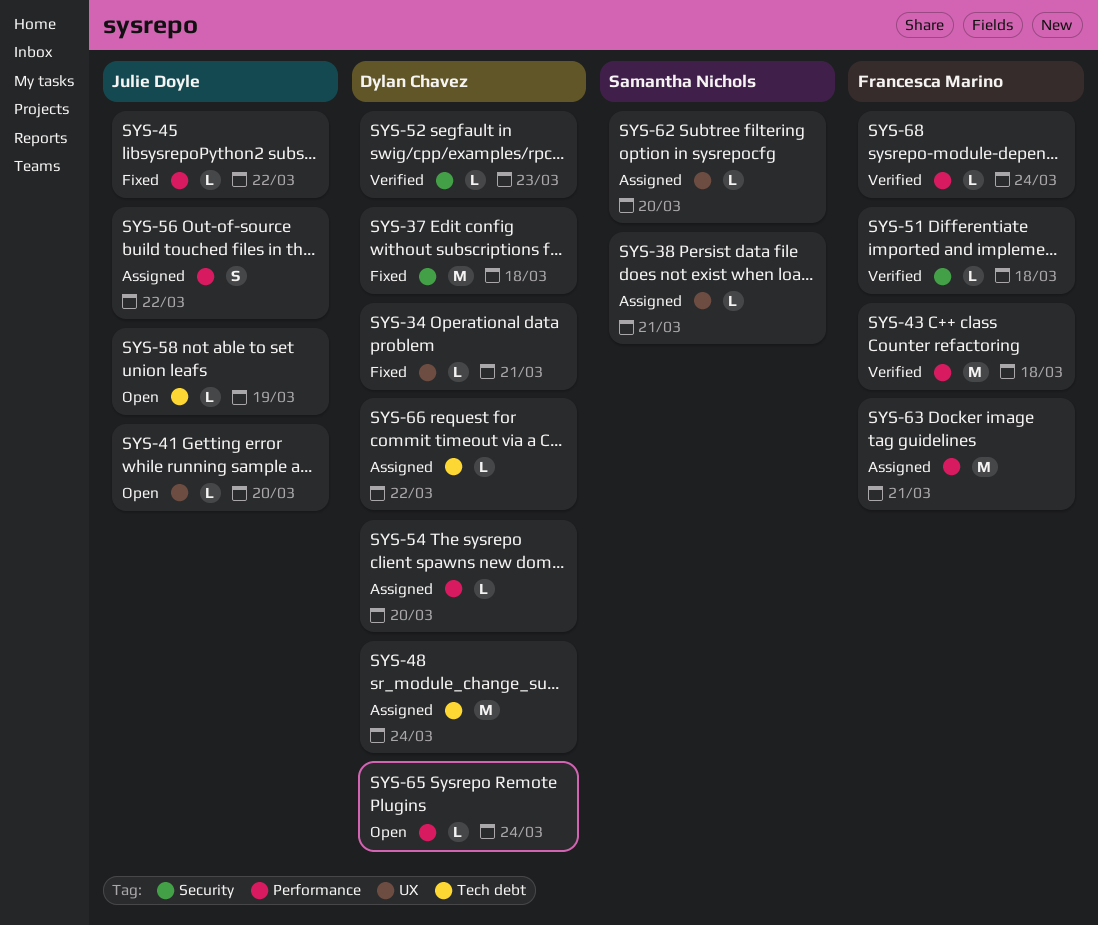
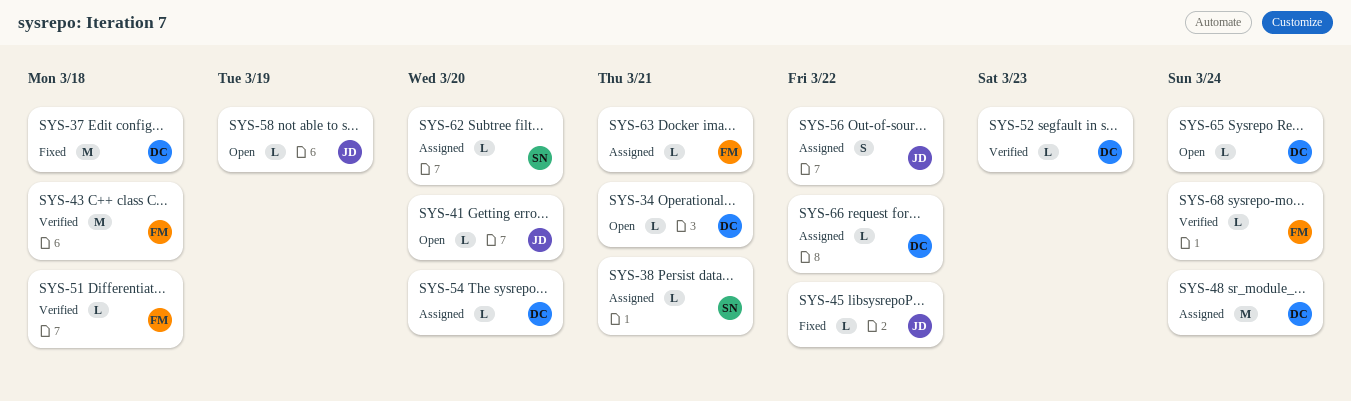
SYS-34, status: Fixed -> Open
SYS-63, estimate: M -> L

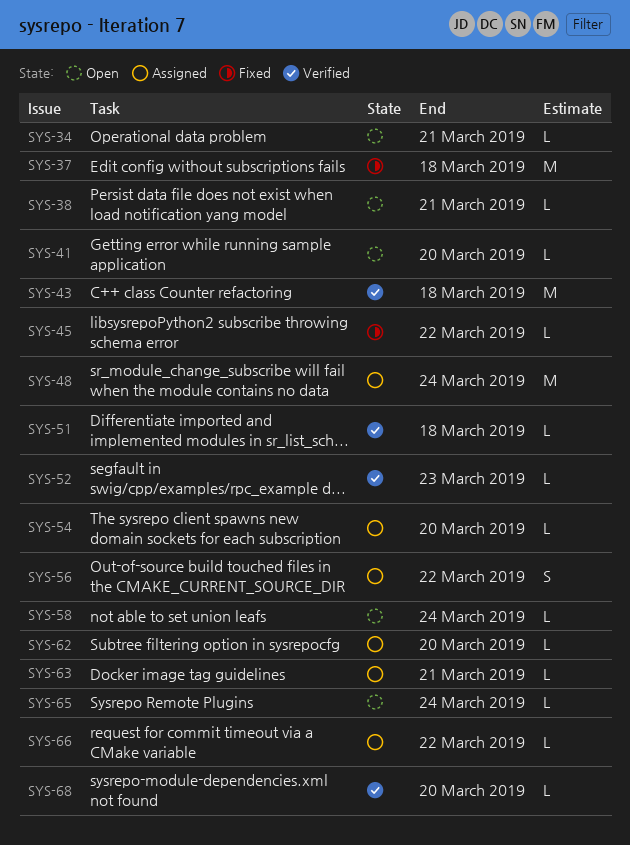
SYS-38, status: Assigned -> Open
SYS-58, due: Mar 19 -> Mar 24
SYS-68, due: Mar 24 -> Mar 20

